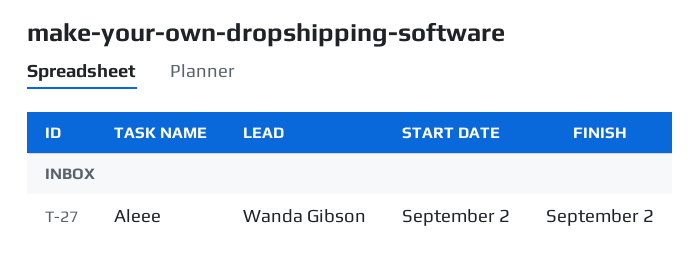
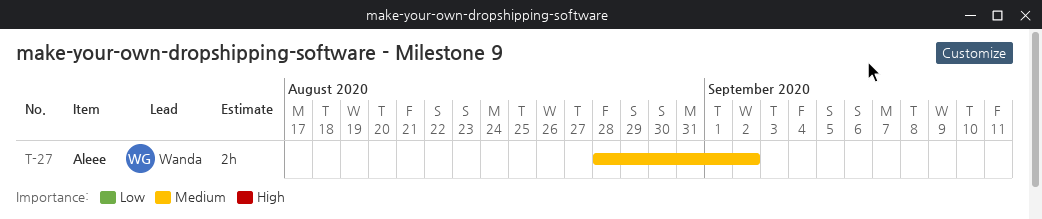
T-27, start: Sep 2 -> Aug 28

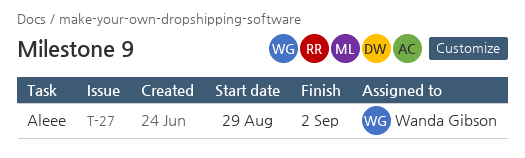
T-27, start: Aug 28 -> Aug 29

